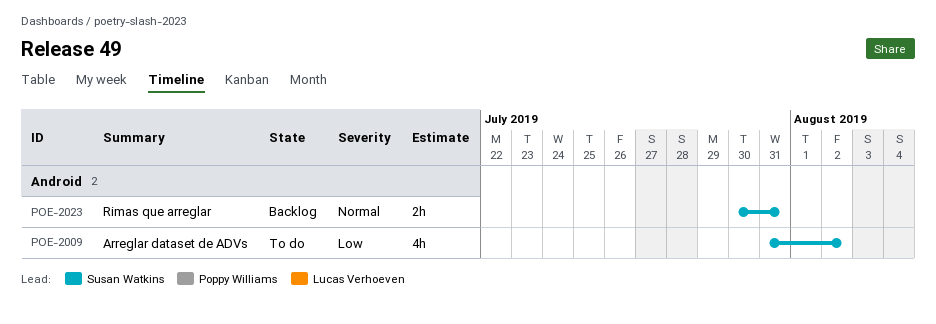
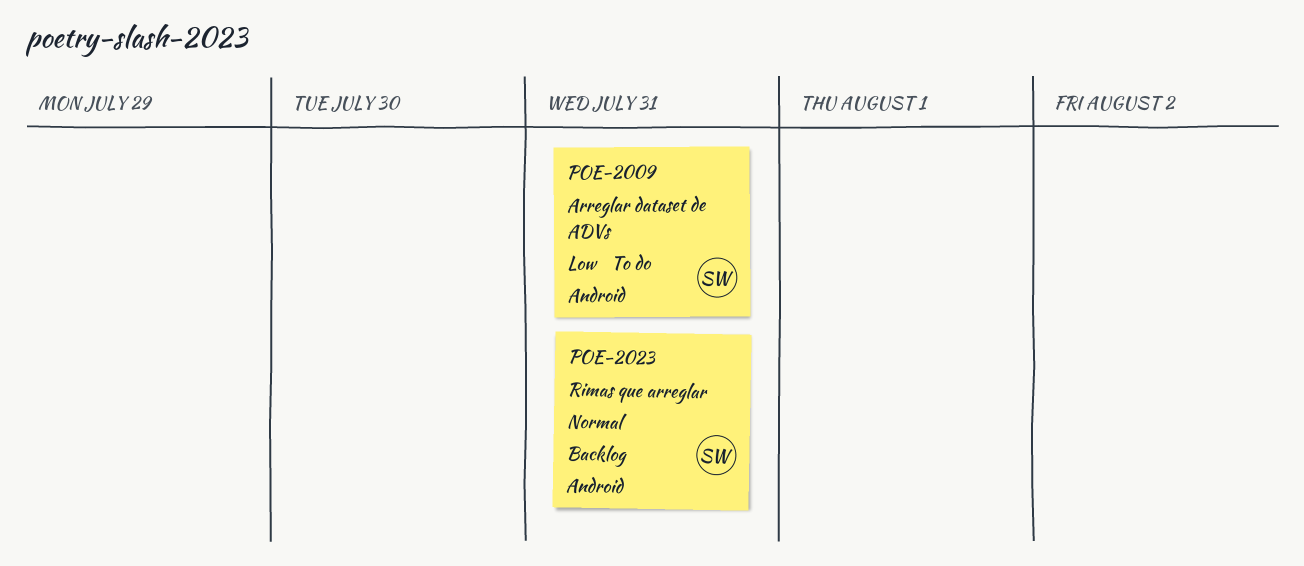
POE-2009, due: Aug 2 -> Jul 31

